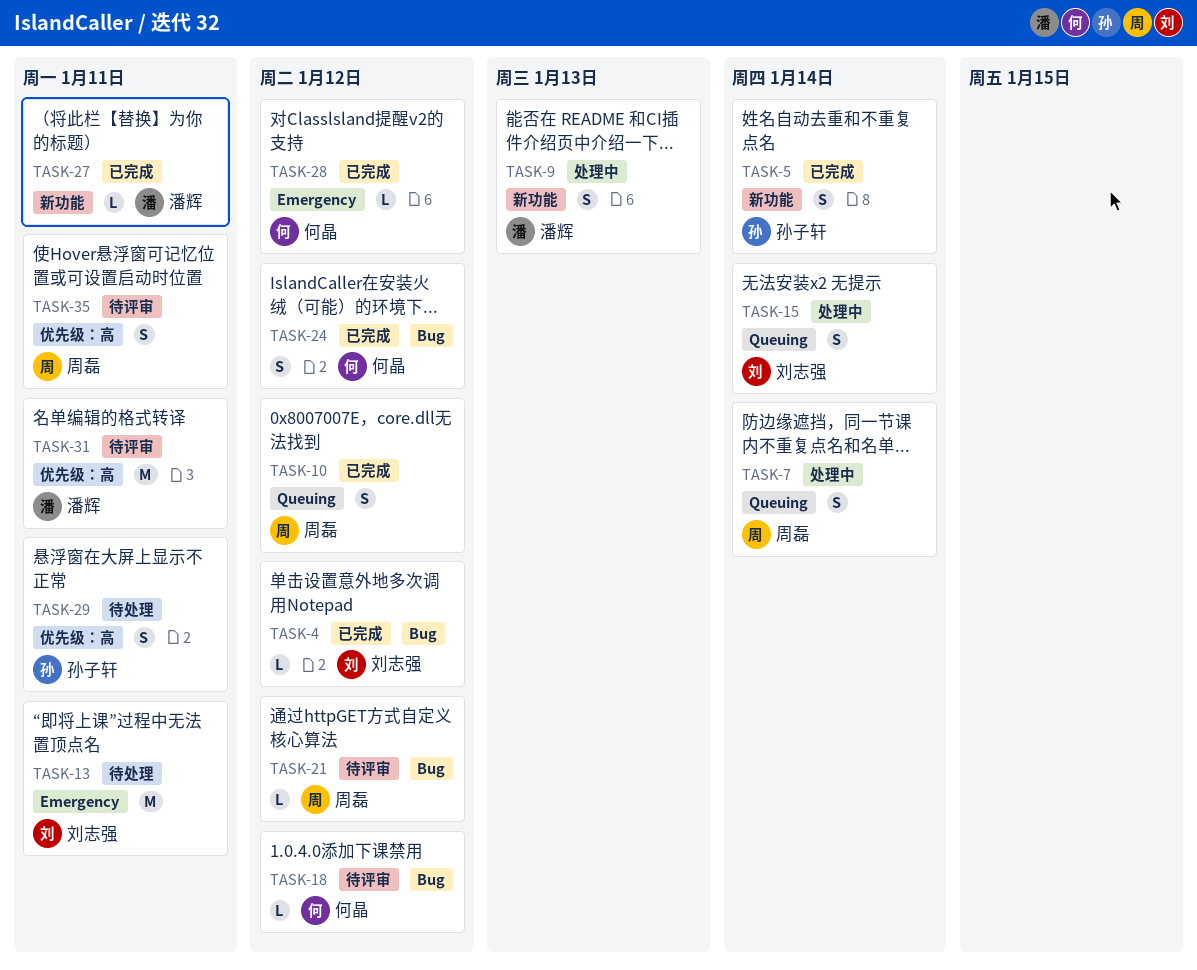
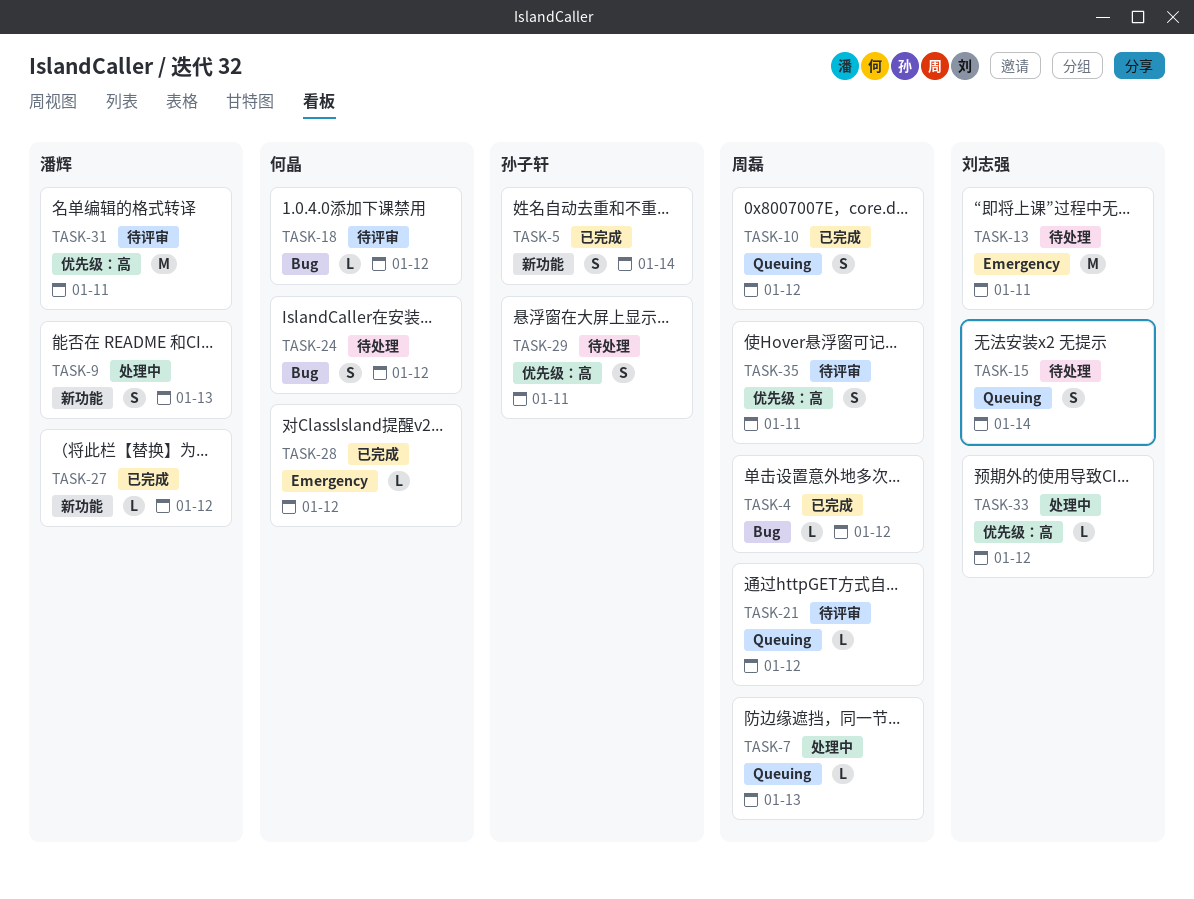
TASK-4, owner: 刘志强 -> 周磊
TASK-7, estimate: S -> L
TASK-7, due: Jan 14 -> Jan 13
TASK-15, status: 处理中 -> 待处理
TASK-21, label: Bug -> Queuing
TASK-24, status: 已完成 -> 待处理
TASK-27, due: Jan 11 -> Jan 12
TASK-33: none -> present

